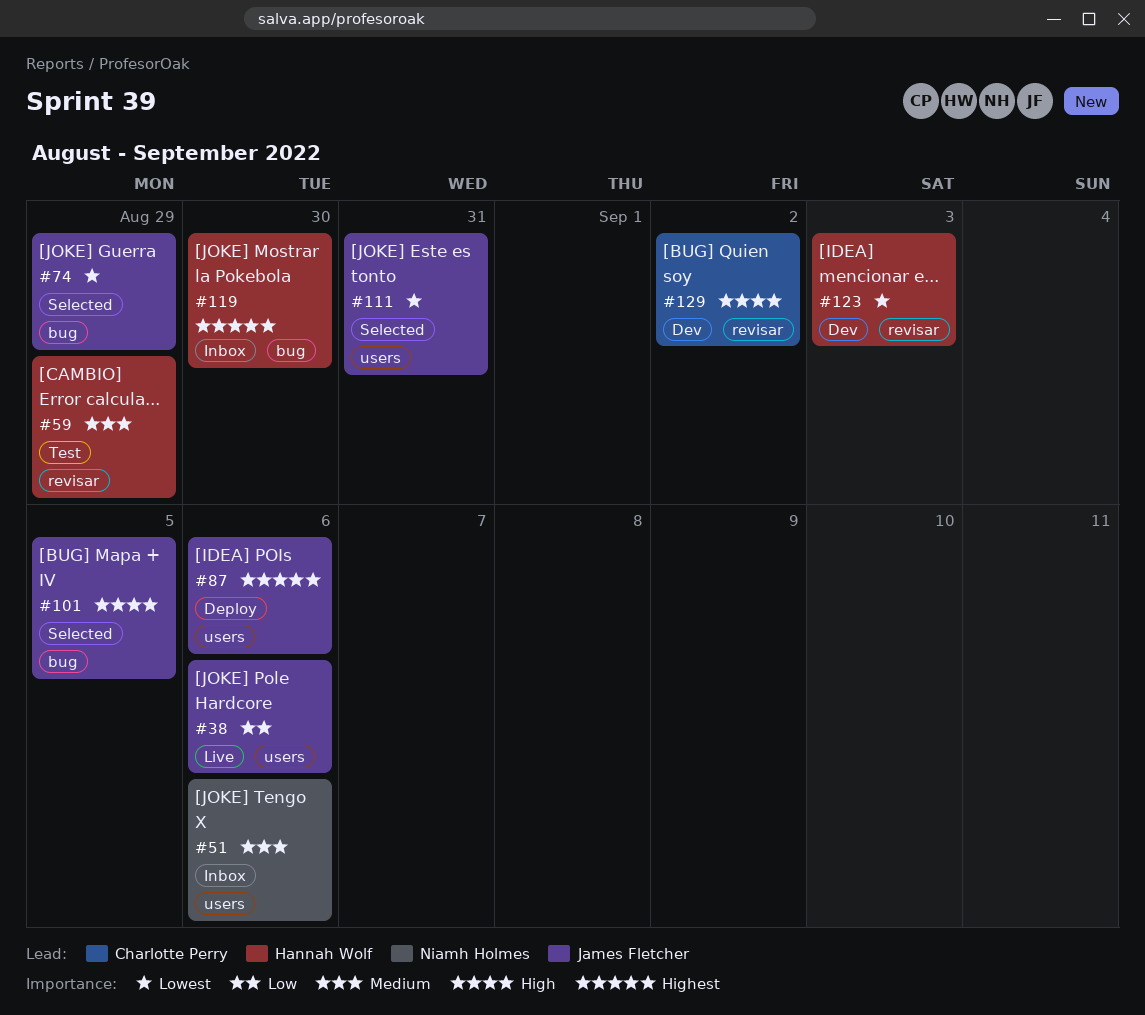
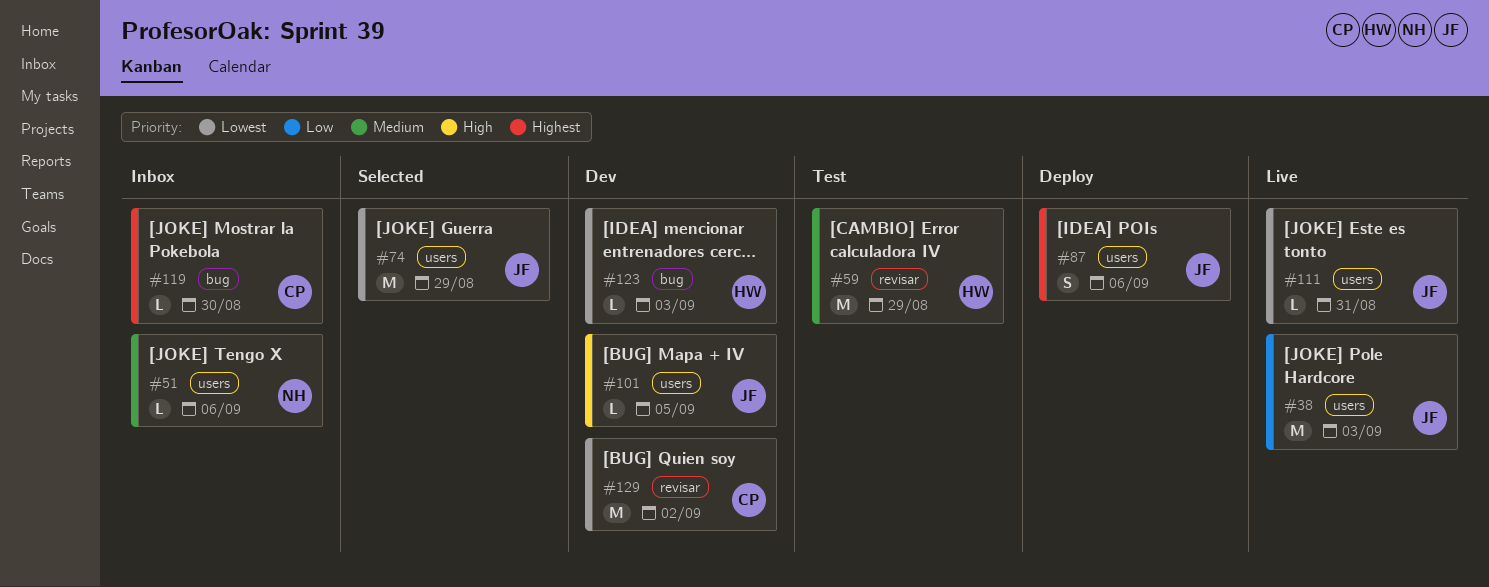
#38, due: Sep 6 -> Sep 3
#74, label: bug -> users
#101, status: Selected -> Dev
#101, label: bug -> users
#111, status: Selected -> Live
#119, owner: Hannah Wolf -> Charlotte Perry
#123, label: revisar -> bug
#129, priority: High -> Lowest

